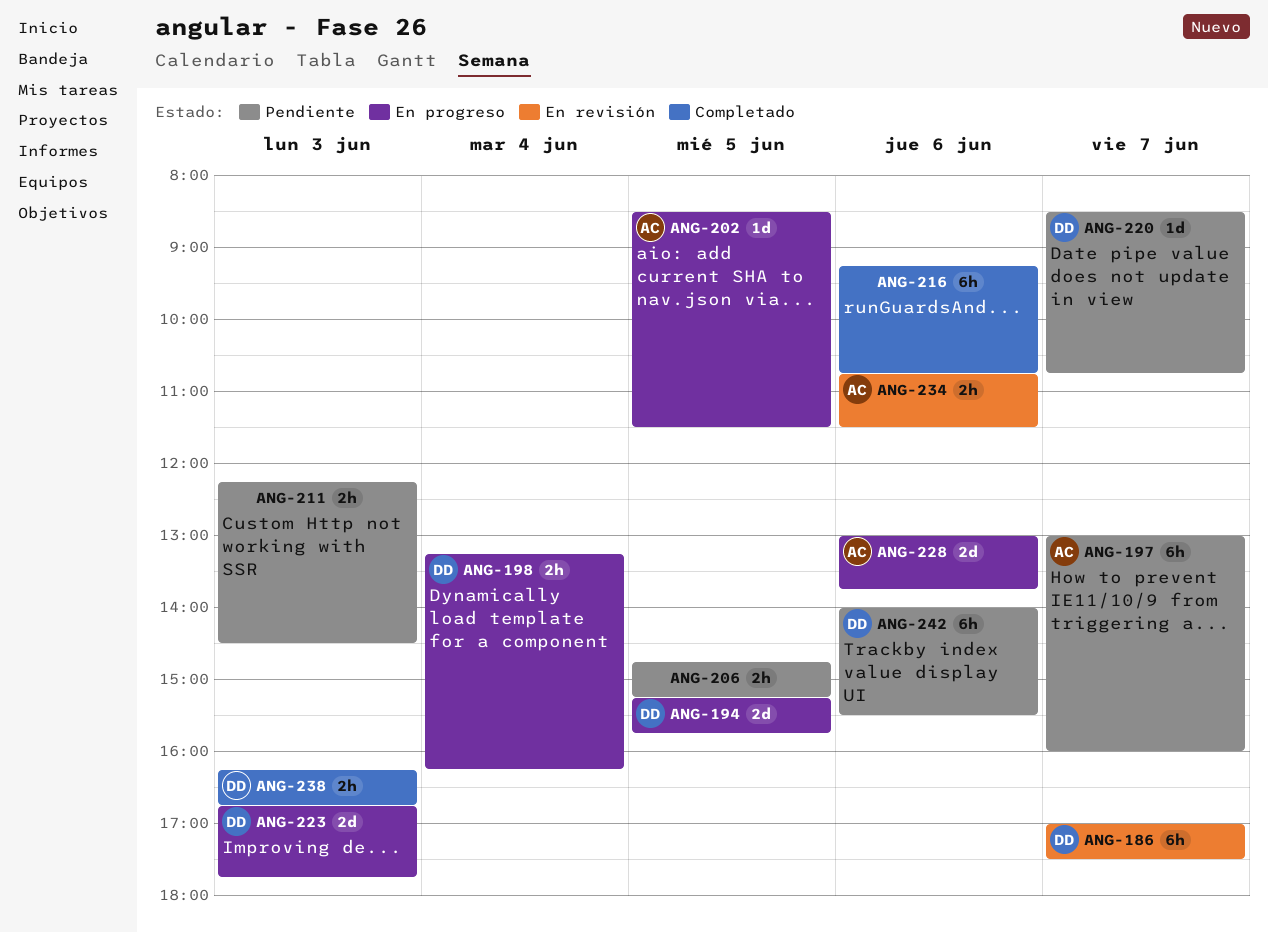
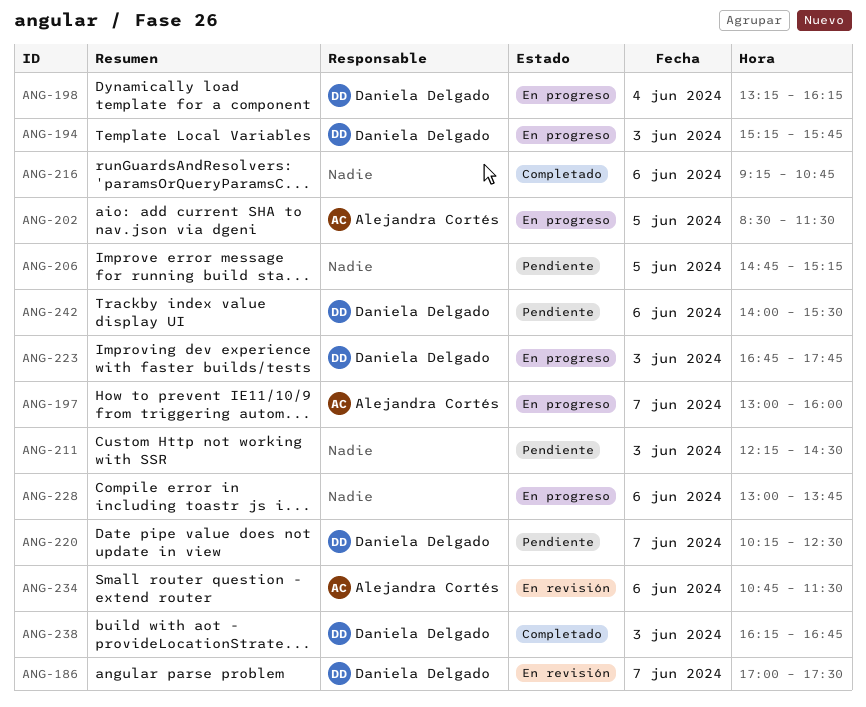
ANG-194, day: Jun 5 -> Jun 3
ANG-197, status: Pendiente -> En progreso
ANG-220, begins: 08:30 -> 10:15
ANG-220, ends: 10:45 -> 12:30
ANG-228, owner: Alejandra Cortés -> none

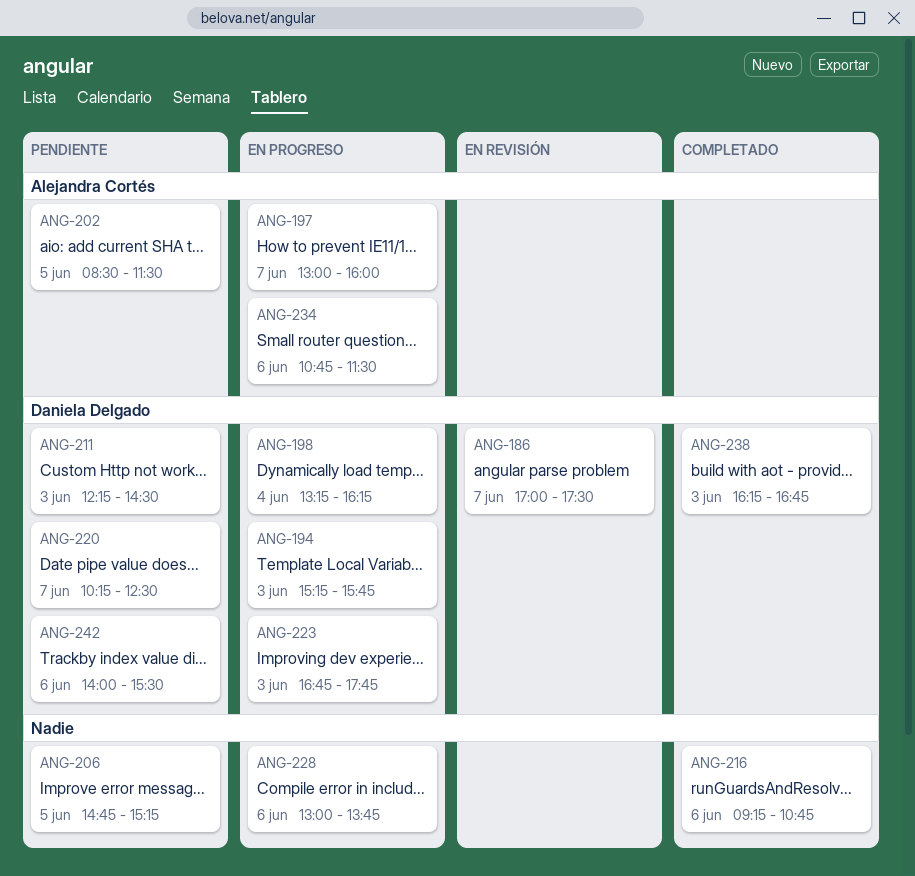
ANG-202, status: En progreso -> Pendiente
ANG-211, owner: none -> Daniela Delgado
ANG-234, status: En revisión -> En progreso

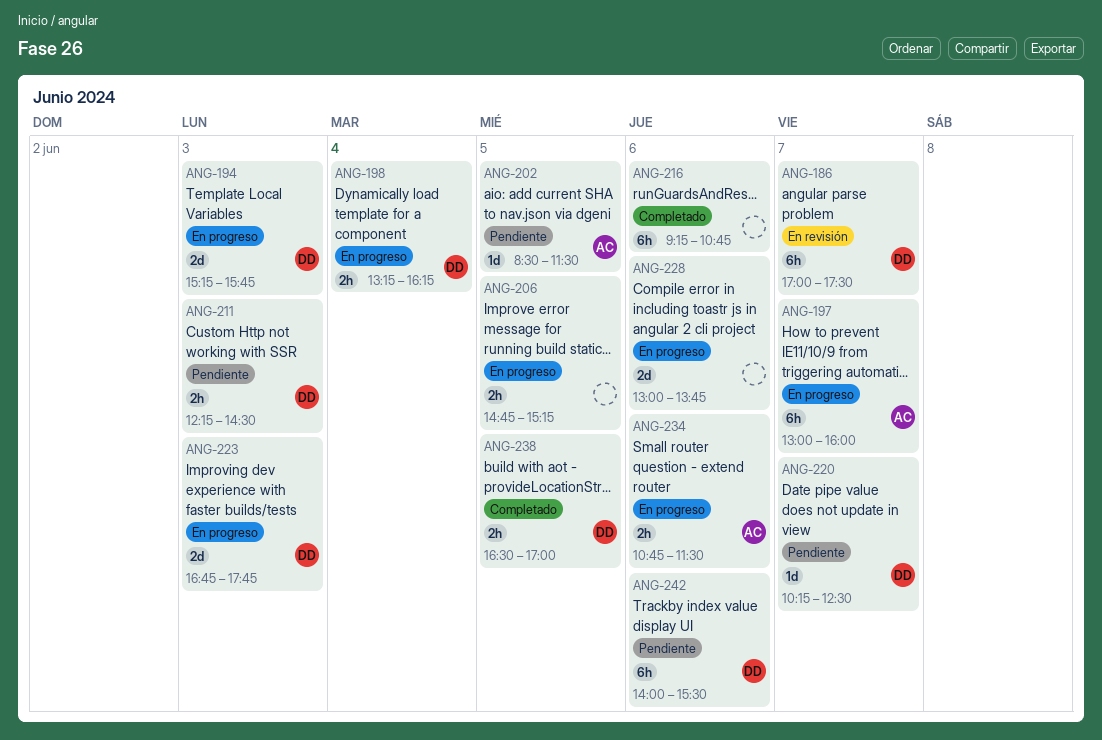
ANG-206, status: Pendiente -> En progreso
ANG-238, day: Jun 3 -> Jun 5
ANG-238, begins: 16:15 -> 16:30
ANG-238, ends: 16:45 -> 17:00

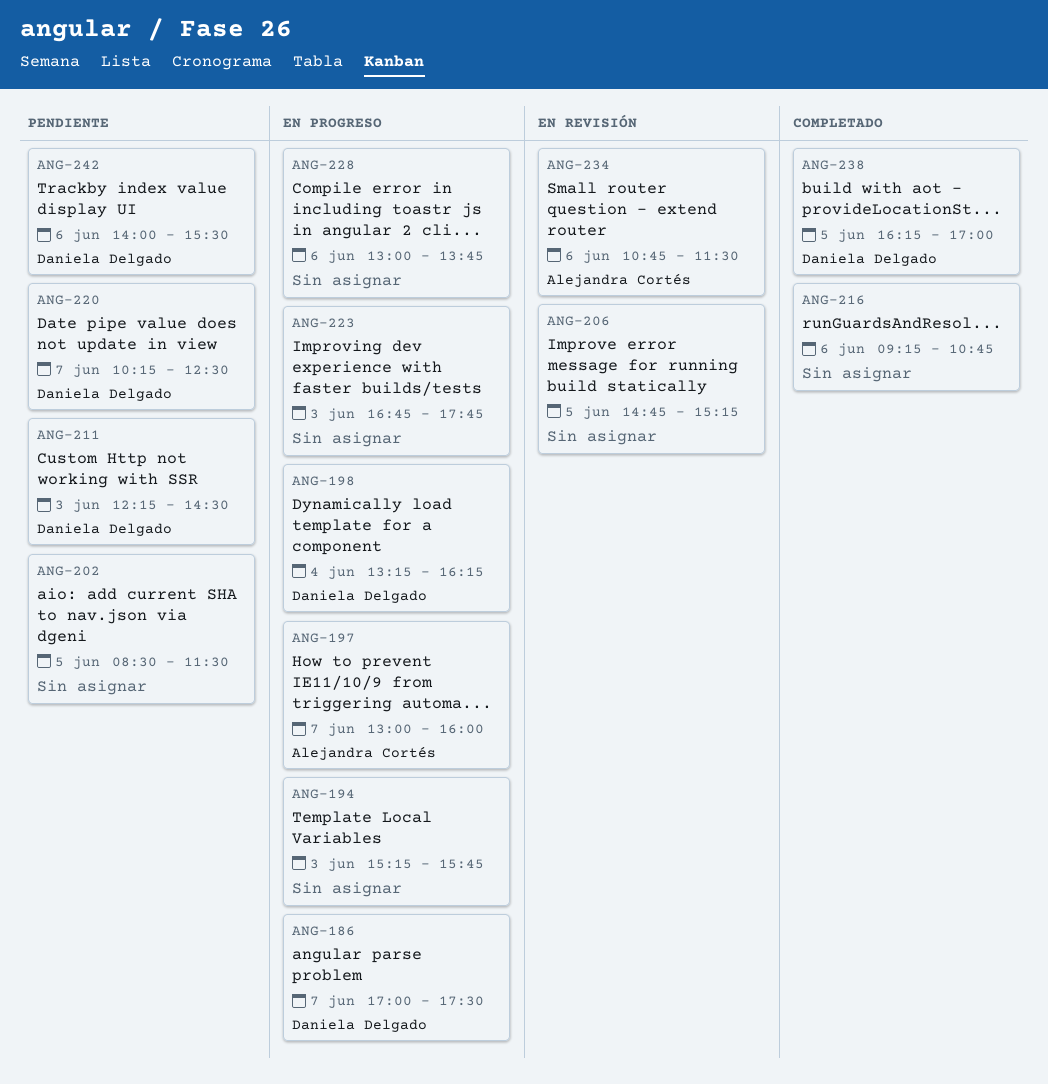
ANG-186, status: En revisión -> En progreso
ANG-194, owner: Daniela Delgado -> none
ANG-202, owner: Alejandra Cortés -> none
ANG-206, status: En progreso -> En revisión
ANG-223, owner: Daniela Delgado -> none
ANG-234, status: En progreso -> En revisión
ANG-238, begins: 16:30 -> 16:15

